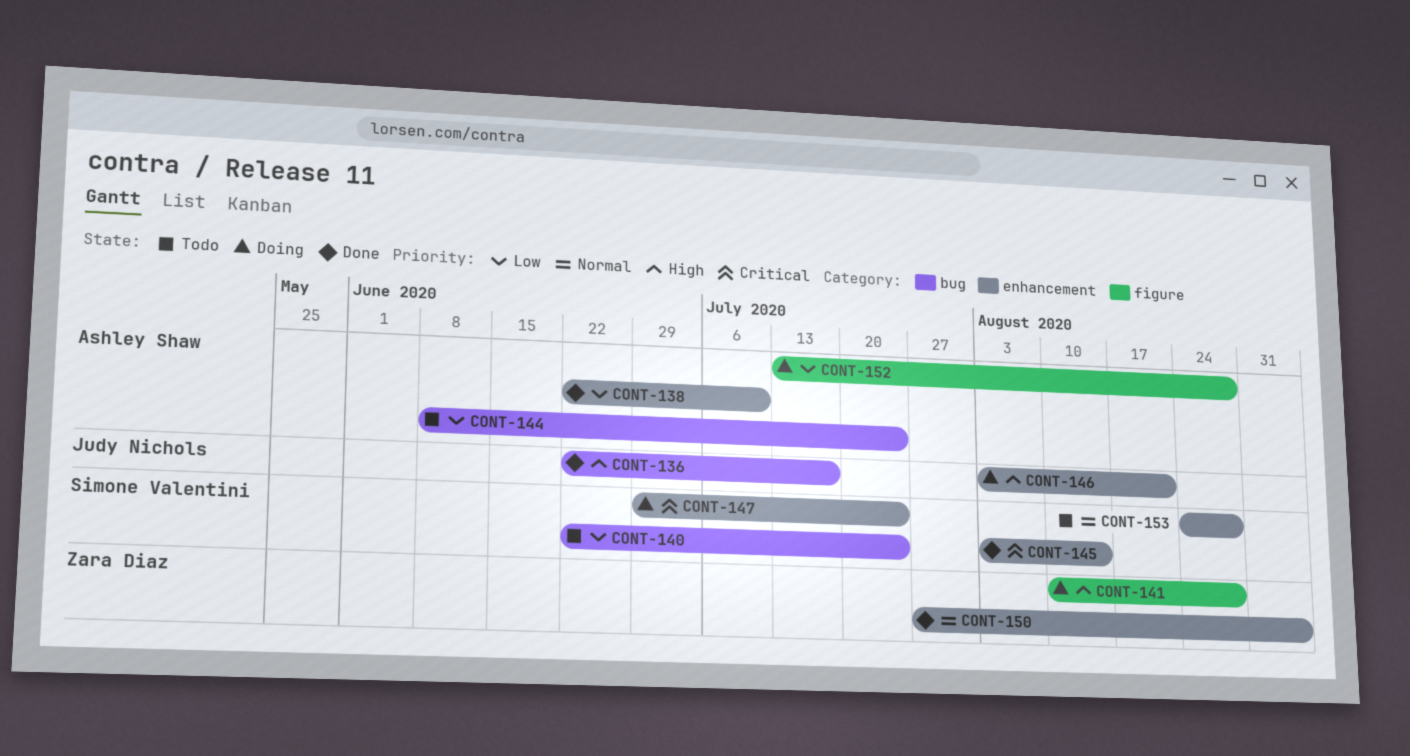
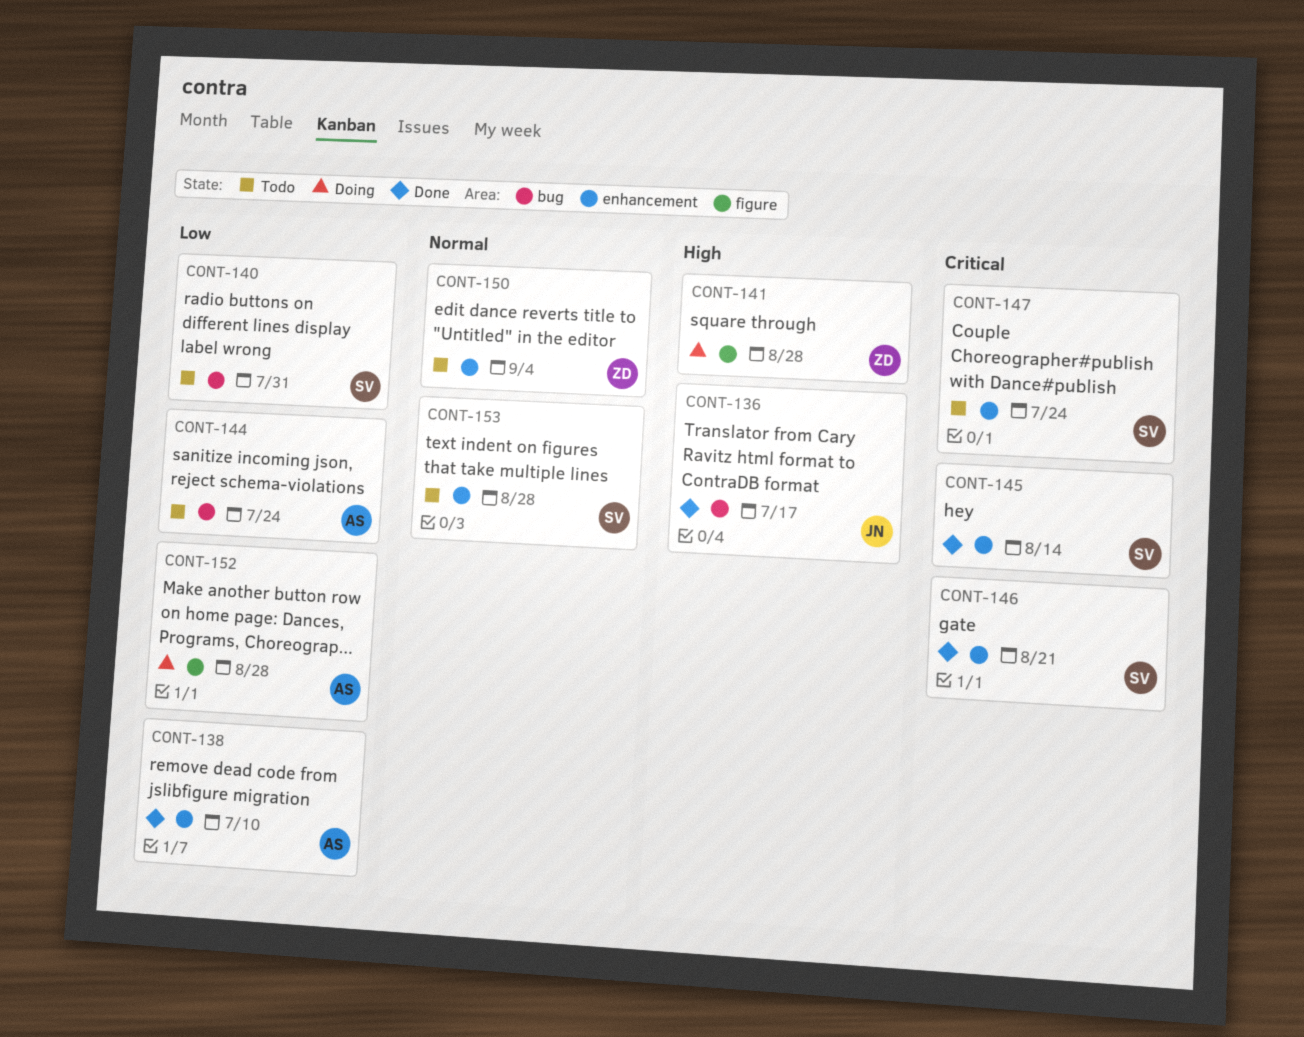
CONT-140, due: Jul 24 -> Jul 31
CONT-146, status: Doing -> Done
CONT-146, owner: Judy Nichols -> Simone Valentini
CONT-146, priority: High -> Critical
CONT-147, status: Doing -> Todo
CONT-150, status: Done -> Todo

